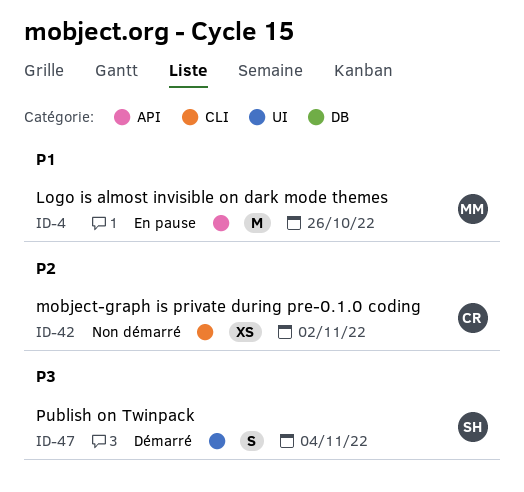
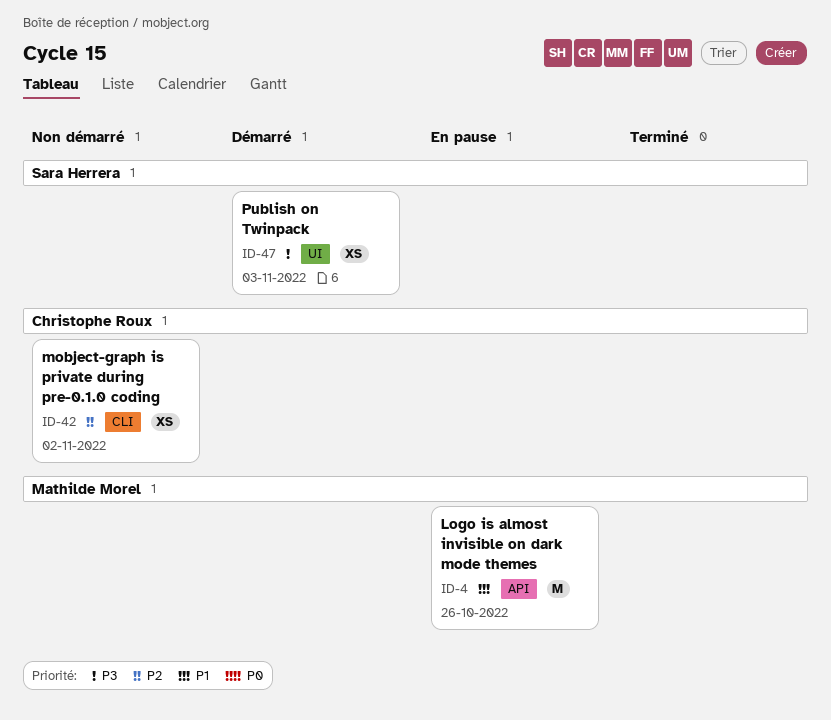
ID-47, estimate: S -> XS
ID-47, due: Nov 4 -> Nov 3

